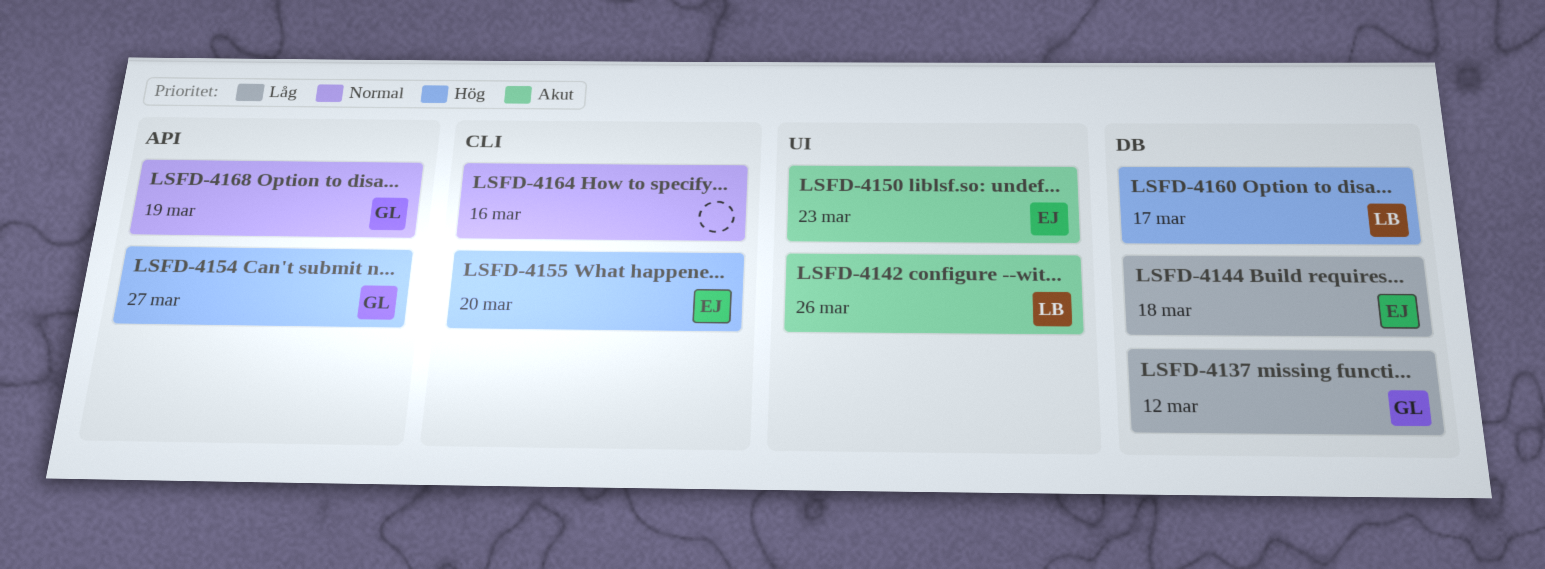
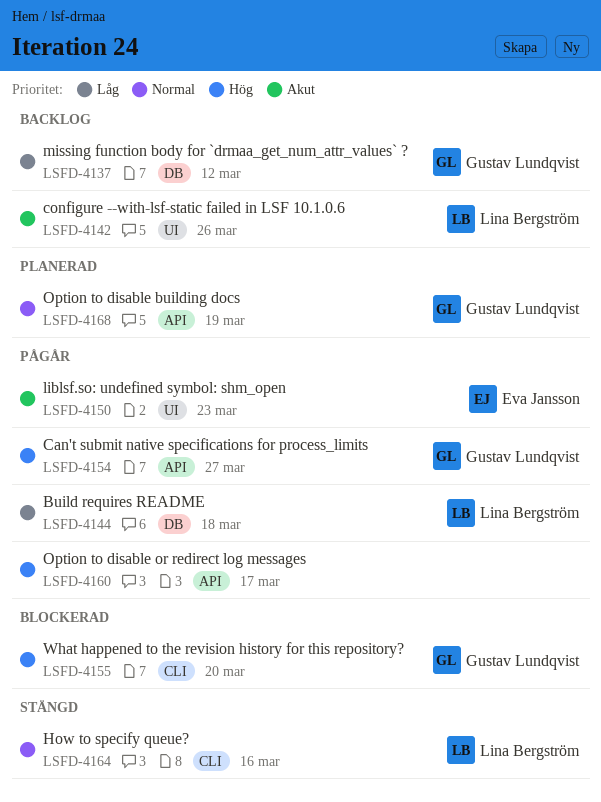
LSFD-4144, owner: Eva Jansson -> Lina Bergström
LSFD-4155, owner: Eva Jansson -> Gustav Lundqvist
LSFD-4160, owner: Lina Bergström -> none
LSFD-4160, label: DB -> API
LSFD-4164, owner: none -> Lina Bergström

